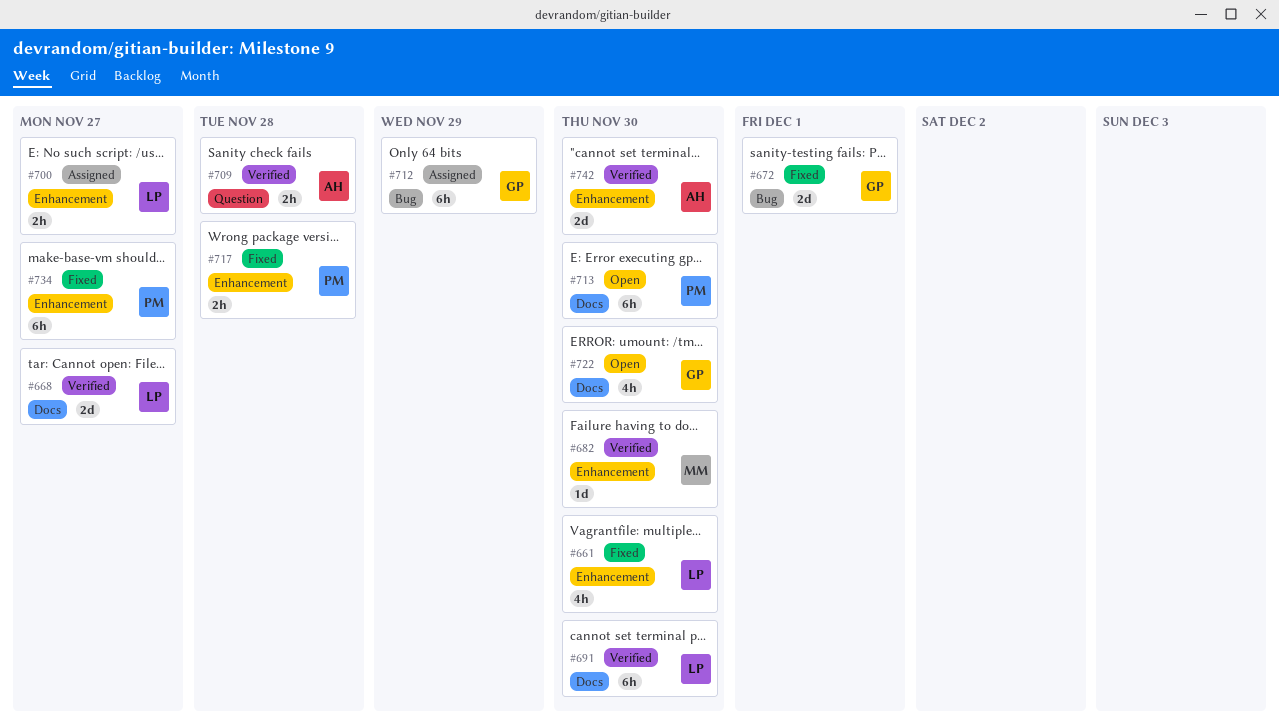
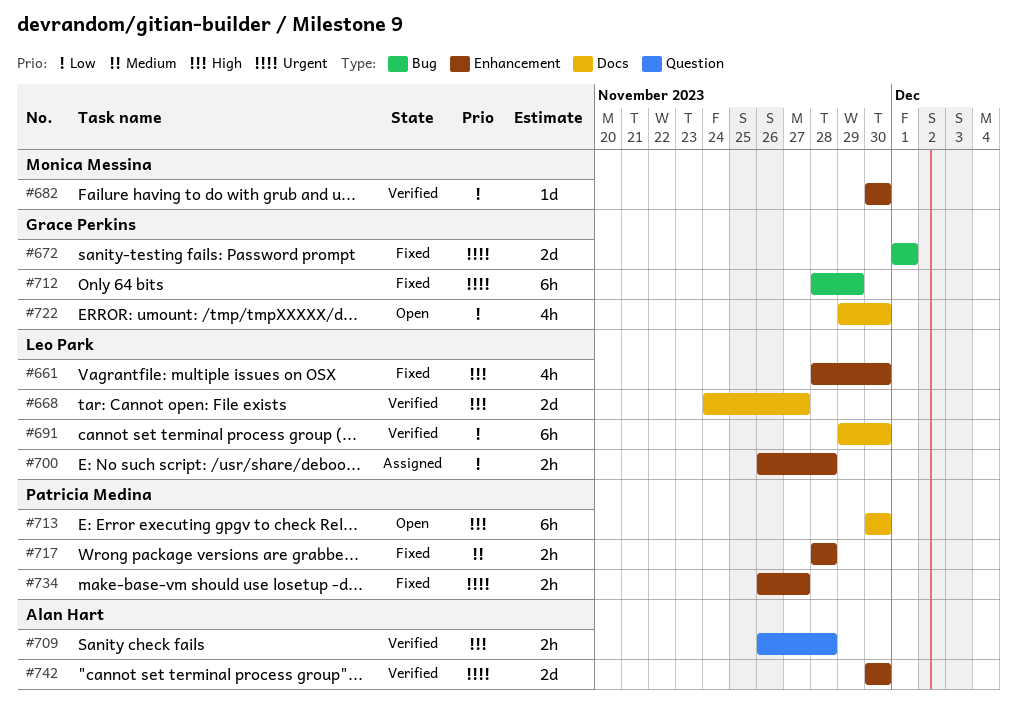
#700, due: Nov 27 -> Nov 28
#712, status: Assigned -> Fixed
#734, estimate: 6h -> 2h

